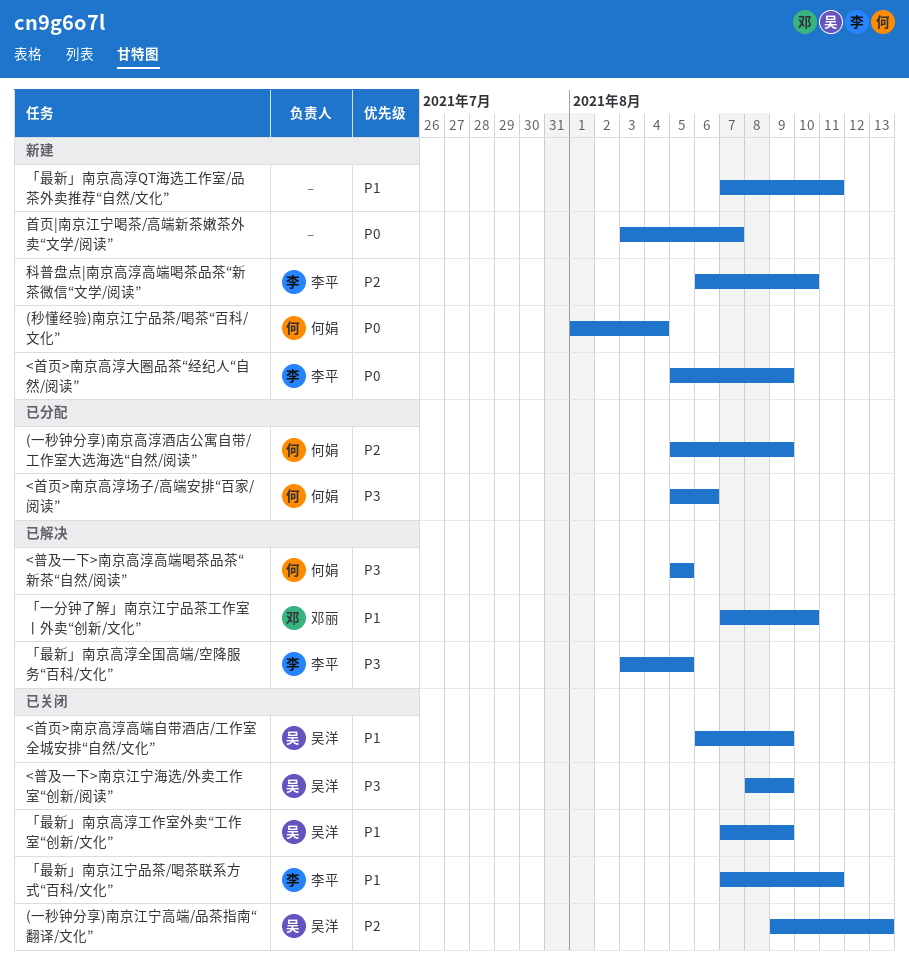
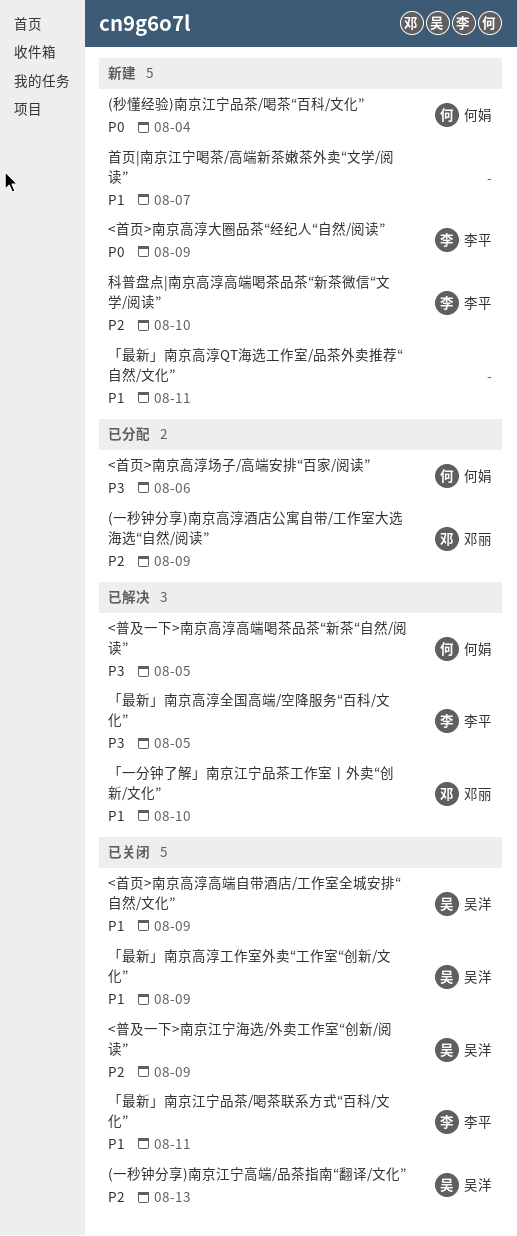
(一秒钟分享)南京高淳酒店公寓自带/工作室大选海选“自然/阅读”, owner: 何娟 -> 邓丽
<普及一下>南京江宁海选/外卖工作室“创新/阅读”, priority: P3 -> P2
首页|南京江宁喝茶/高端新茶嫩茶外卖“文学/阅读”, priority: P0 -> P1

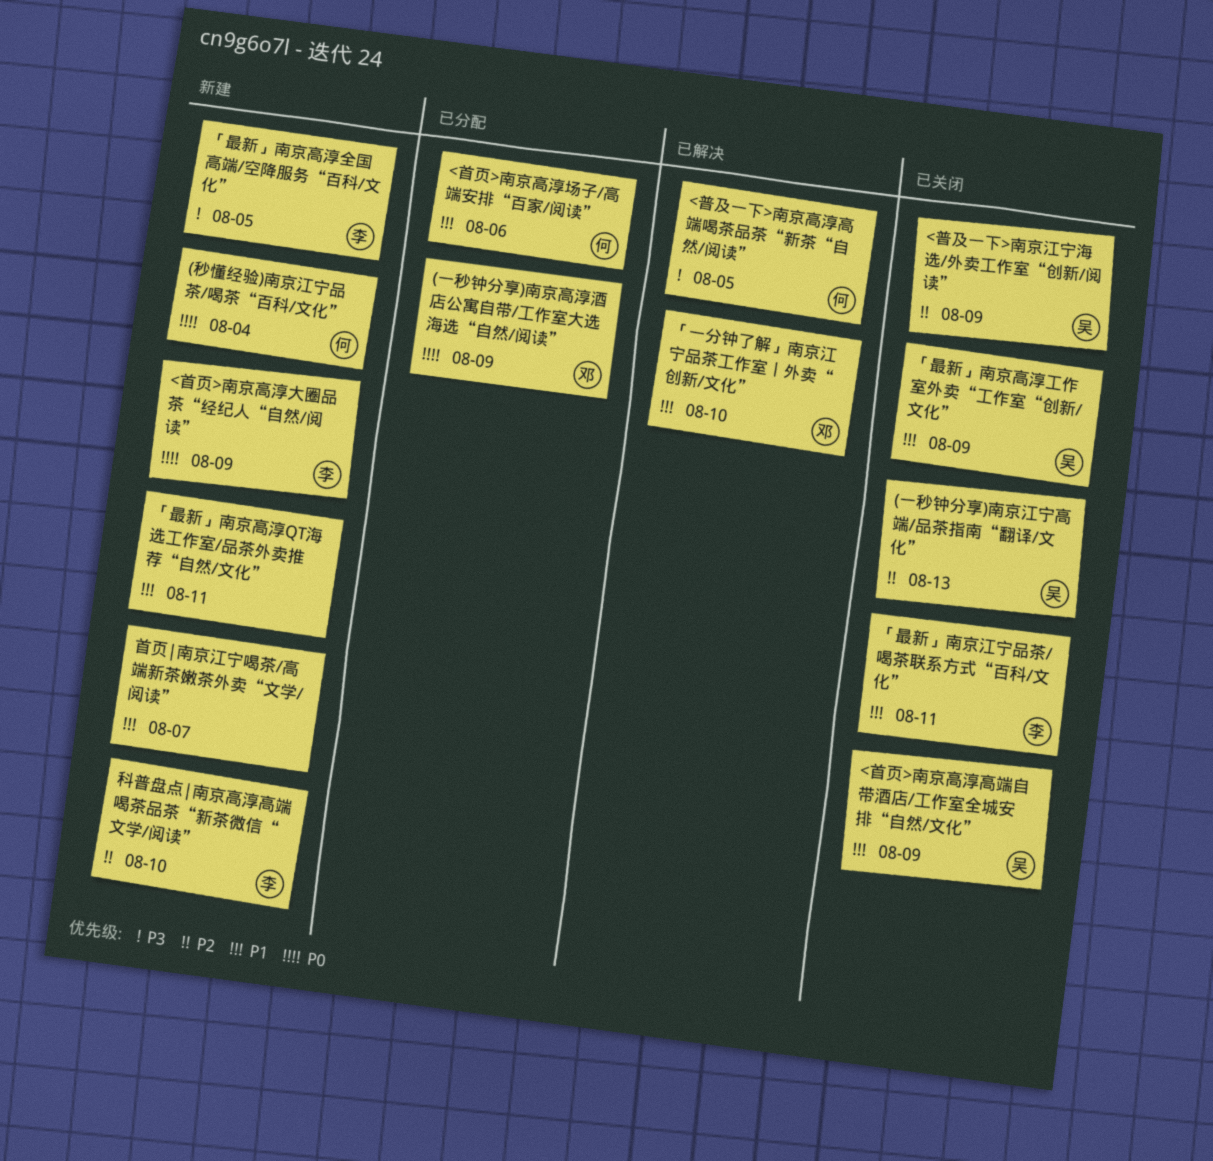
(一秒钟分享)南京高淳酒店公寓自带/工作室大选海选“自然/阅读”, priority: P2 -> P0
<首页>南京高淳场子/高端安排“百家/阅读”, priority: P3 -> P1
「最新」南京高淳全国高端/空降服务“百科/文化”, status: 已解决 -> 新建

